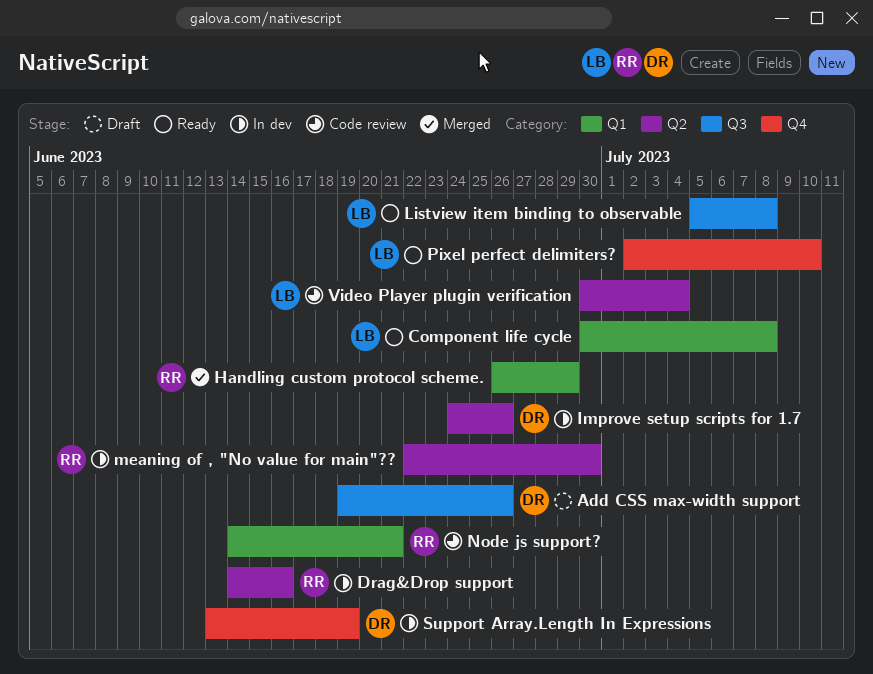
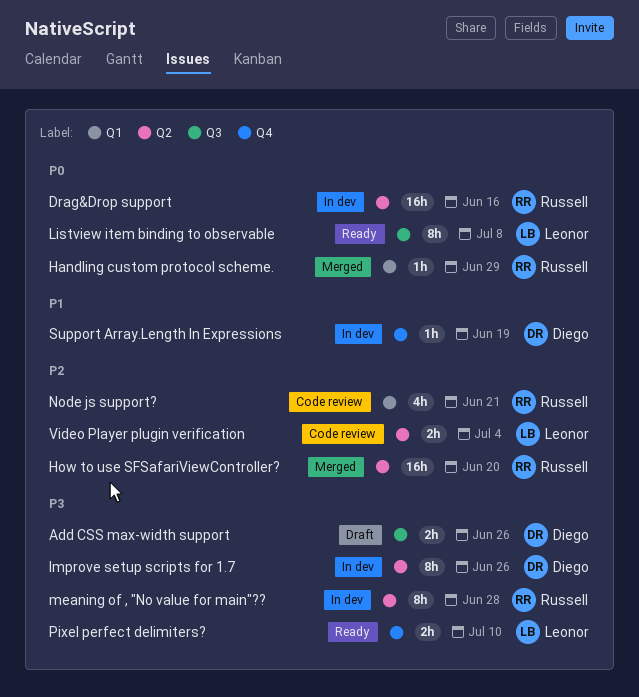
Component life cycle: present -> none
How to use SFSafariViewController?: none -> present
meaning of , "No value for main"??, due: Jun 30 -> Jun 28

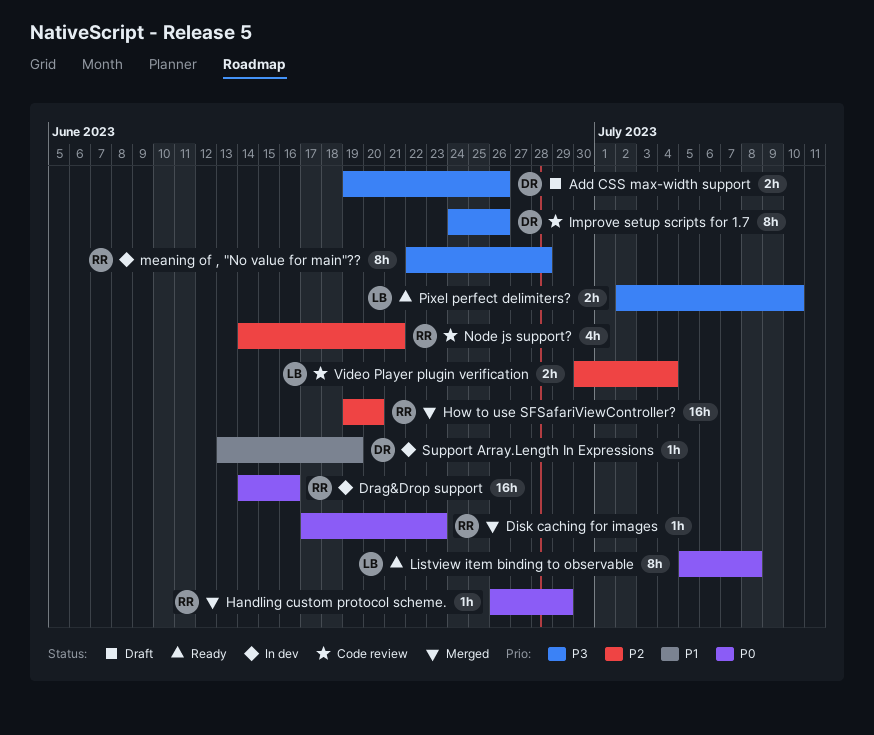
Disk caching for images: none -> present
Improve setup scripts for 1.7, status: In dev -> Code review

